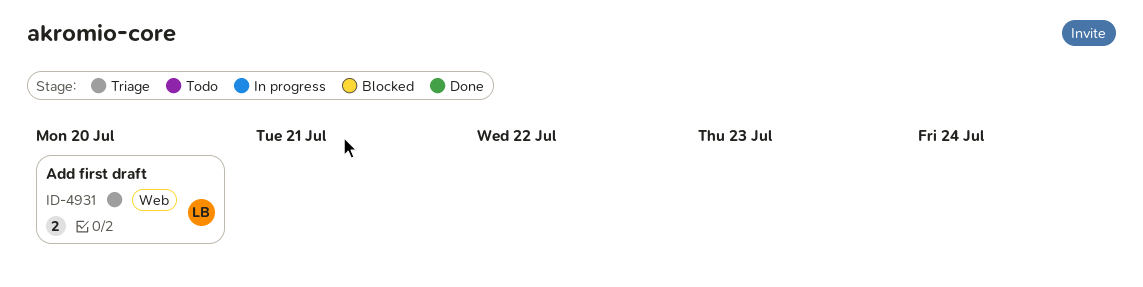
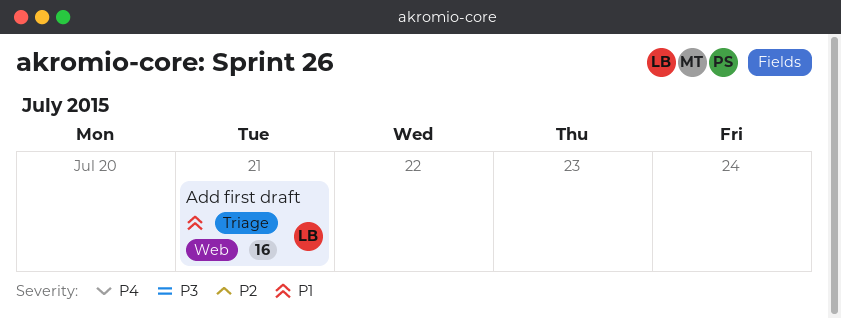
Add first draft, estimate: 2 -> 16
Add first draft, due: Jul 20 -> Jul 21

